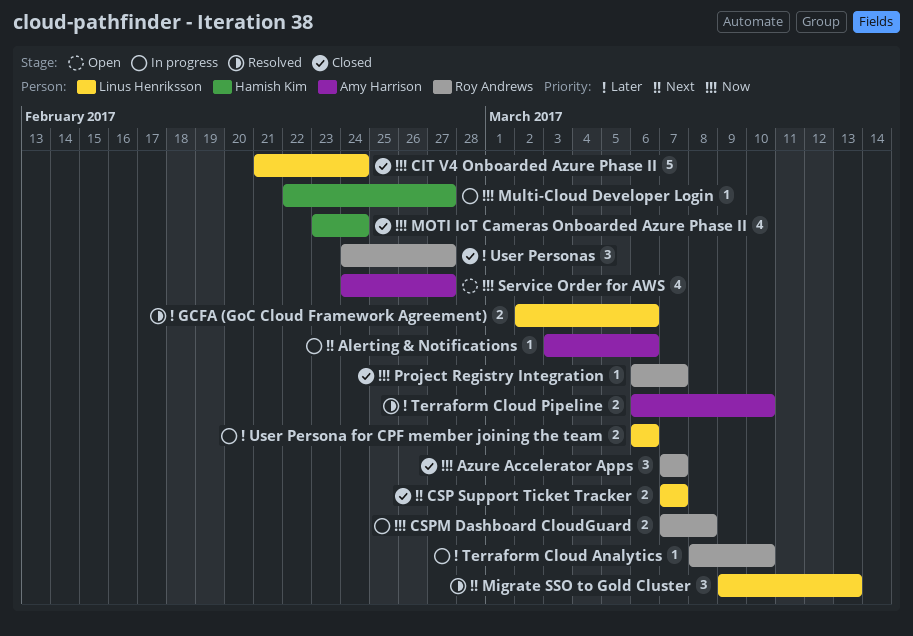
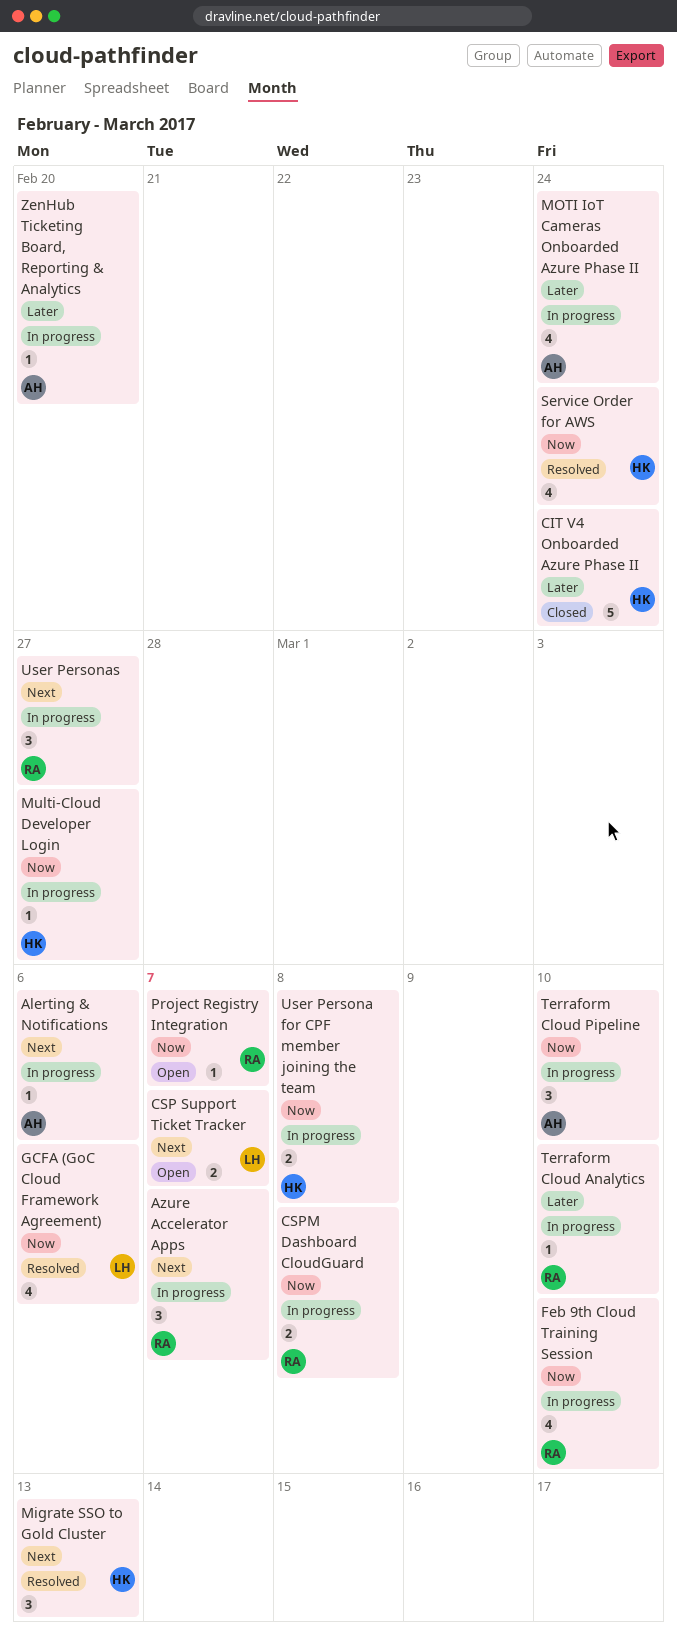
Azure Accelerator Apps, status: Closed -> In progress
Azure Accelerator Apps, priority: Now -> Next
CIT V4 Onboarded Azure Phase II, owner: Linus Henriksson -> Hamish Kim
CIT V4 Onboarded Azure Phase II, priority: Now -> Later
CSP Support Ticket Tracker, status: Closed -> Open
Feb 9th Cloud Training Session: none -> present
GCFA (GoC Cloud Framework Agreement), priority: Later -> Now
GCFA (GoC Cloud Framework Agreement), estimate: 2 -> 4
Migrate SSO to Gold Cluster, owner: Linus Henriksson -> Hamish Kim
MOTI IoT Cameras Onboarded Azure Phase II, status: Closed -> In progress
MOTI IoT Cameras Onboarded Azure Phase II, owner: Hamish Kim -> Amy Harrison
MOTI IoT Cameras Onboarded Azure Phase II, priority: Now -> Later
Project Registry Integration, status: Closed -> Open
Service Order for AWS, status: Open -> Resolved
Service Order for AWS, owner: Amy Harrison -> Hamish Kim
Service Order for AWS, due: Feb 27 -> Feb 24
Terraform Cloud Pipeline, status: Resolved -> In progress
Terraform Cloud Pipeline, priority: Later -> Now
Terraform Cloud Pipeline, estimate: 2 -> 3
User Persona for CPF member joining the team, owner: Linus Henriksson -> Hamish Kim
User Persona for CPF member joining the team, priority: Later -> Now
User Persona for CPF member joining the team, due: Mar 6 -> Mar 8
User Personas, status: Closed -> In progress
User Personas, priority: Later -> Next
ZenHub Ticketing Board, Reporting & Analytics: none -> present

